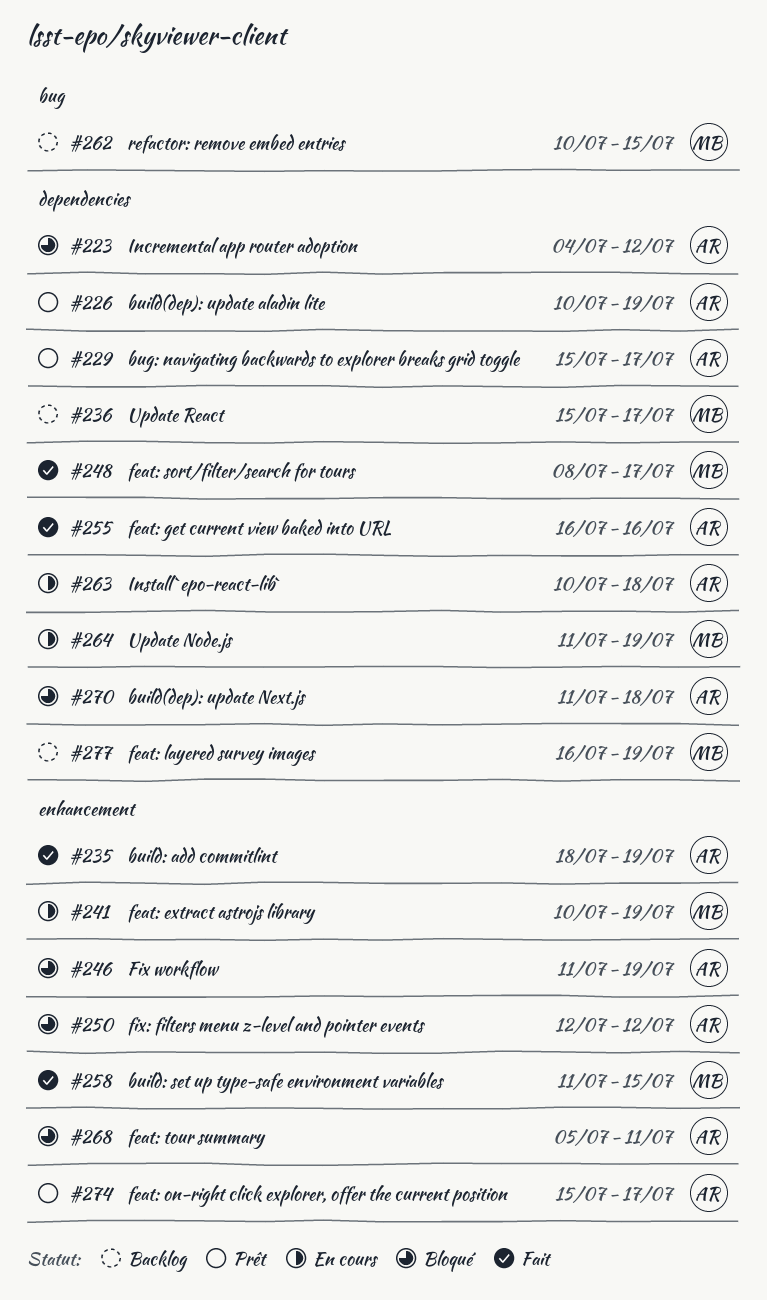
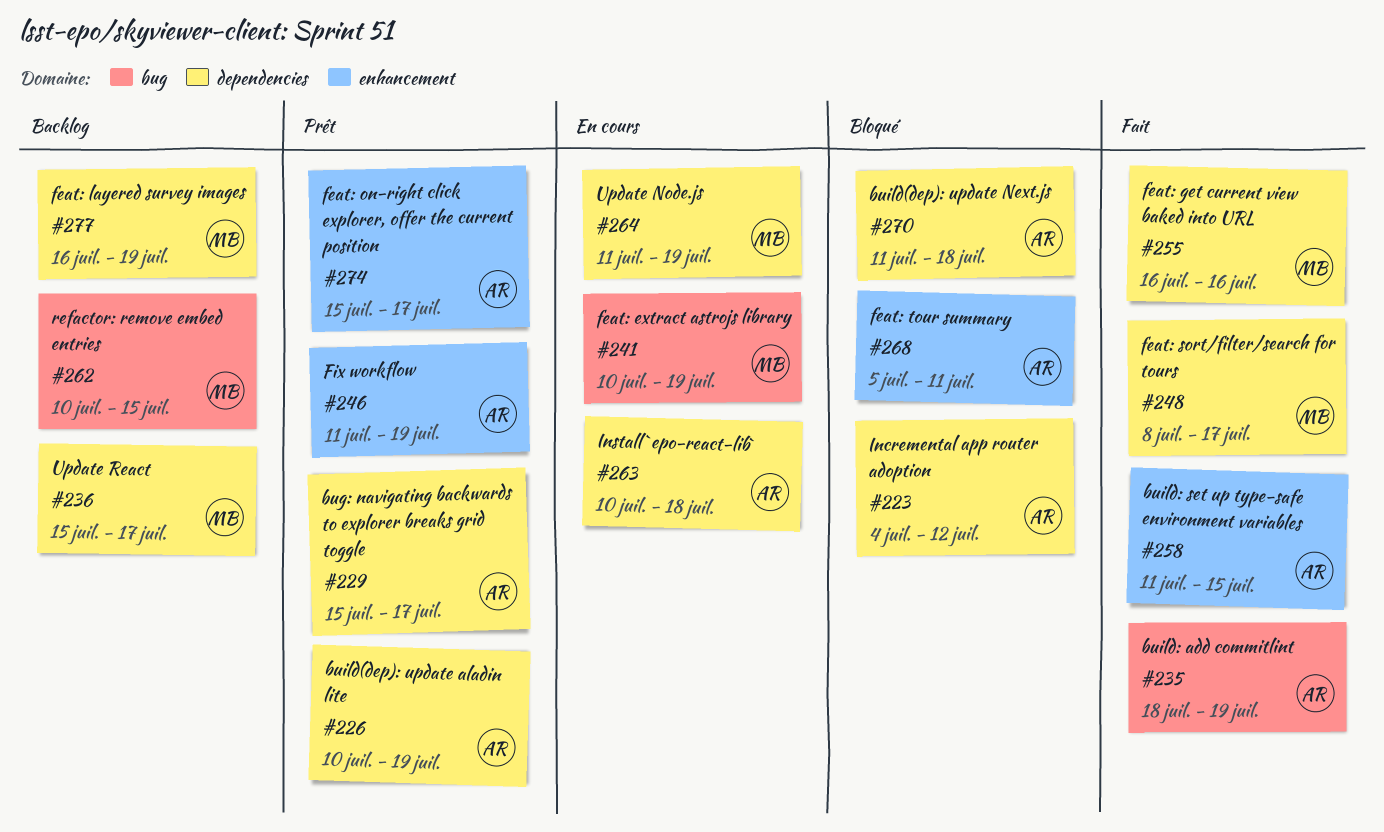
#235, label: enhancement -> bug
#241, label: enhancement -> bug
#246, status: Bloqué -> Prêt
#250: present -> none
#255, owner: AR -> MB
#258, owner: MB -> AR

